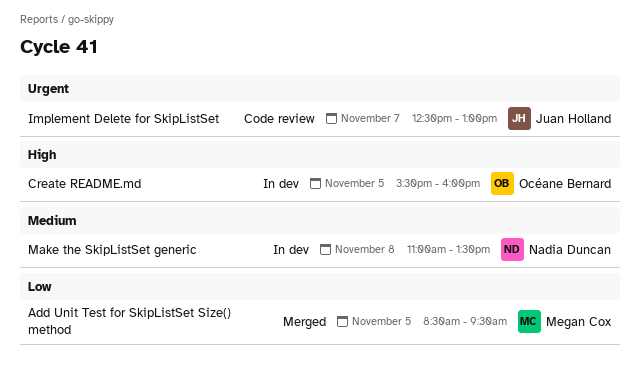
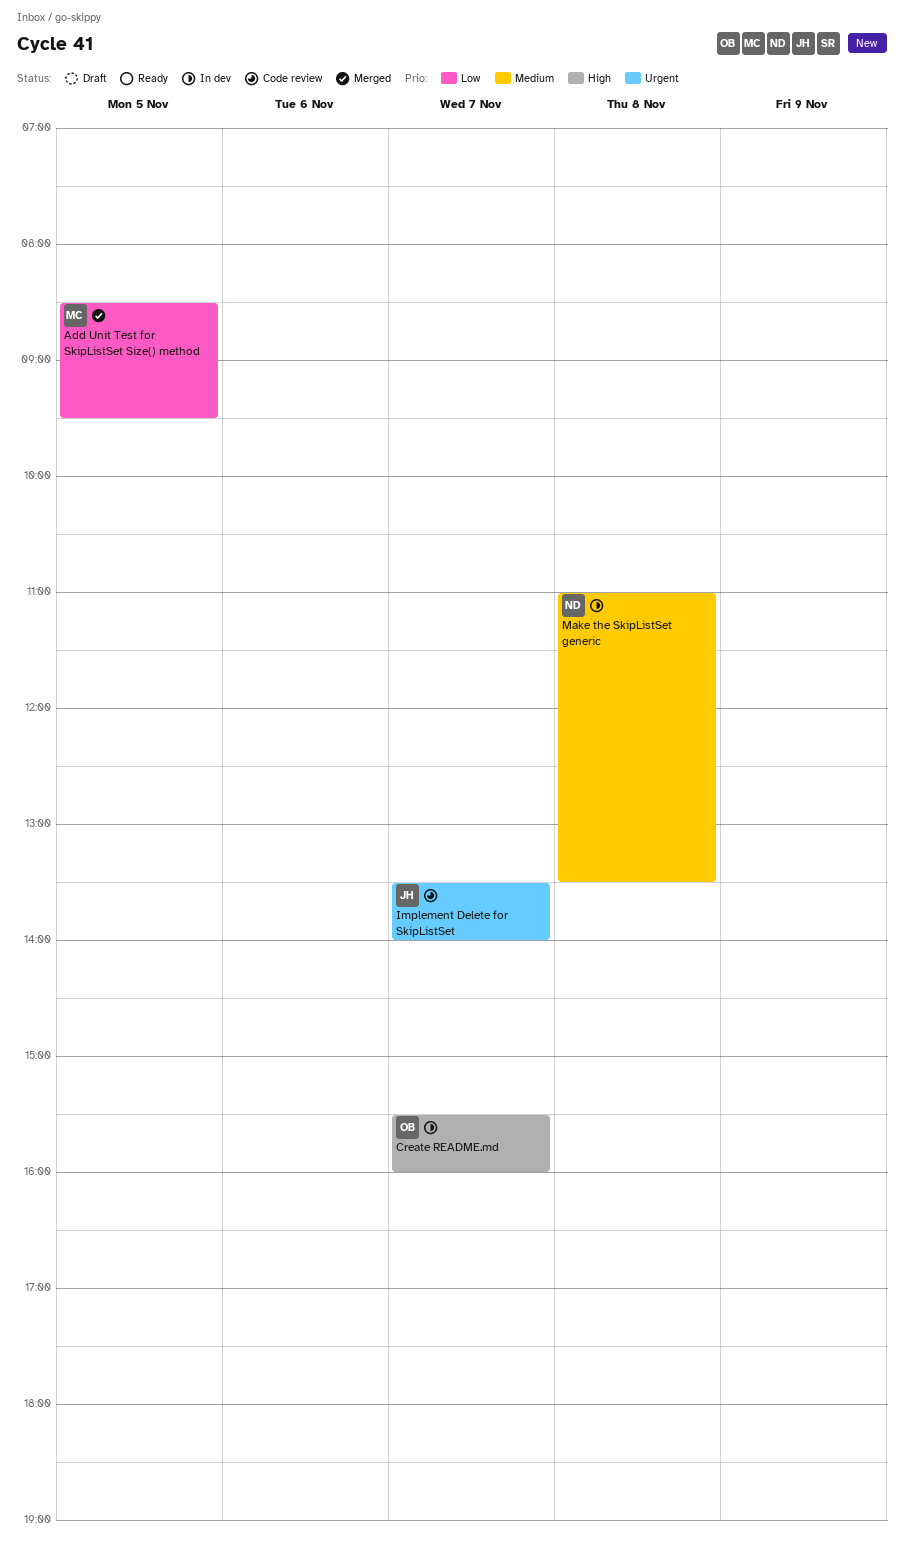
Create README.md, day: Nov 5 -> Nov 7
Implement Delete for SkipListSet, begins: 12:30 -> 13:30
Implement Delete for SkipListSet, ends: 13:00 -> 14:00

